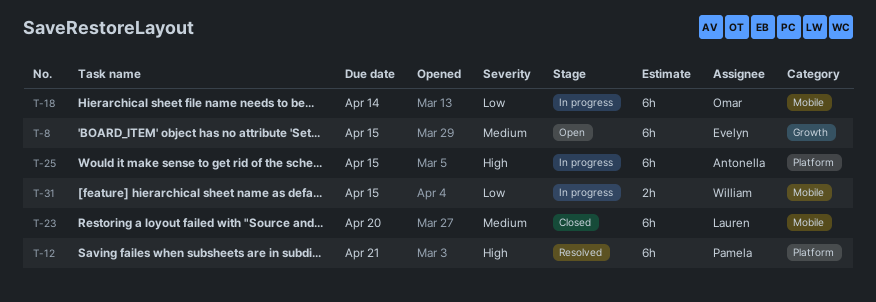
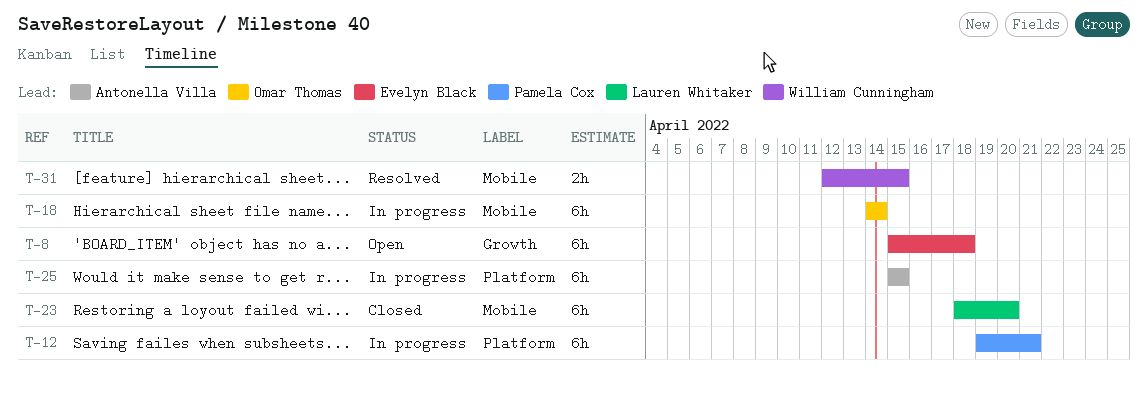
T-8, due: Apr 15 -> Apr 18
T-12, status: Resolved -> In progress
T-31, status: In progress -> Resolved

